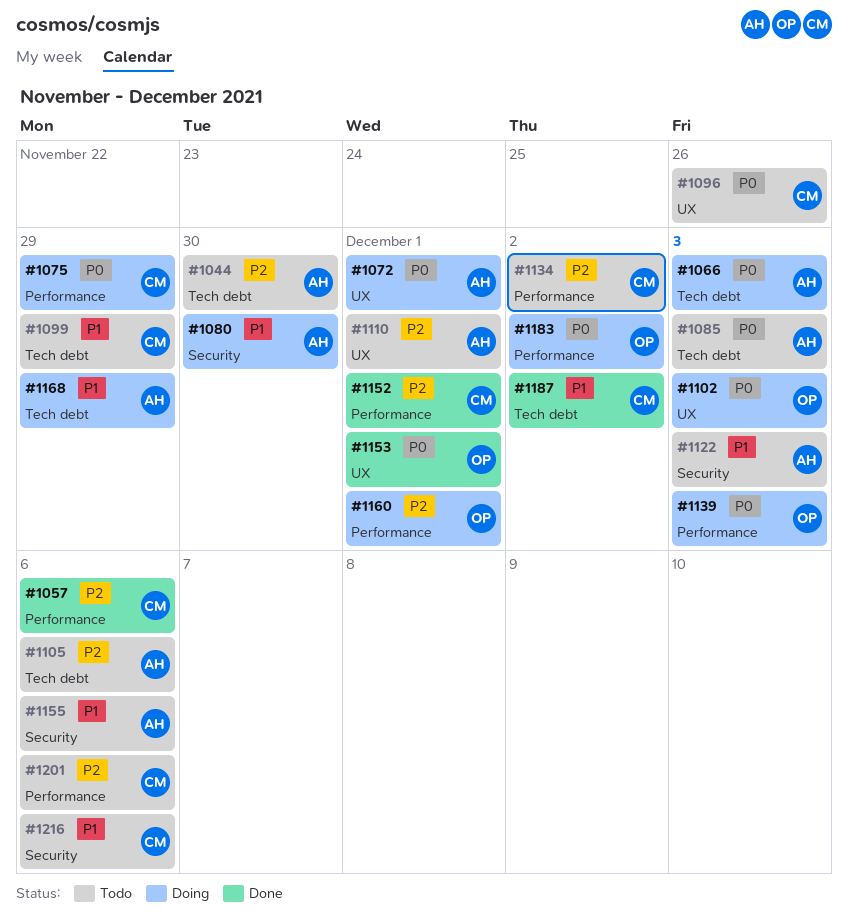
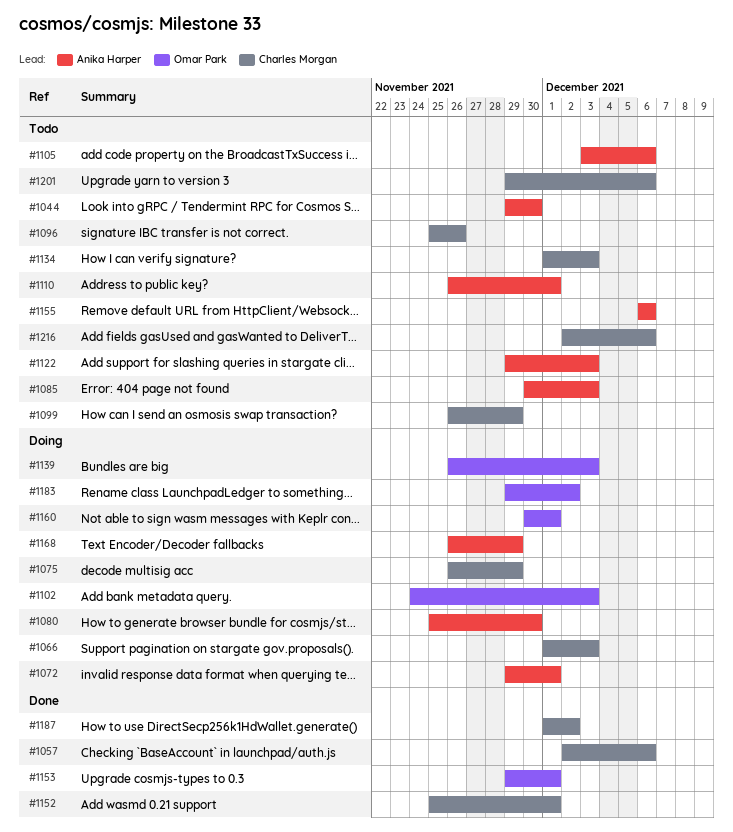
#1066, owner: Anika Harper -> Charles Morgan
#1134, due: Dec 2 -> Dec 3

